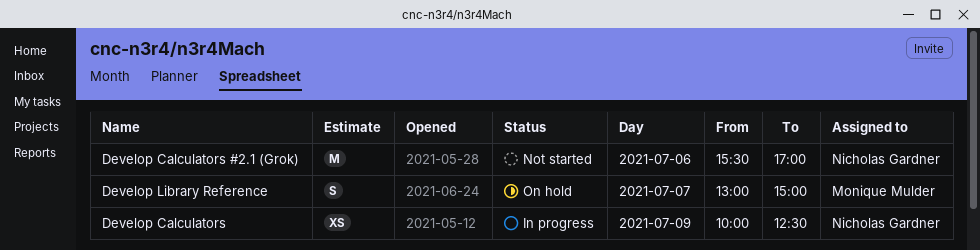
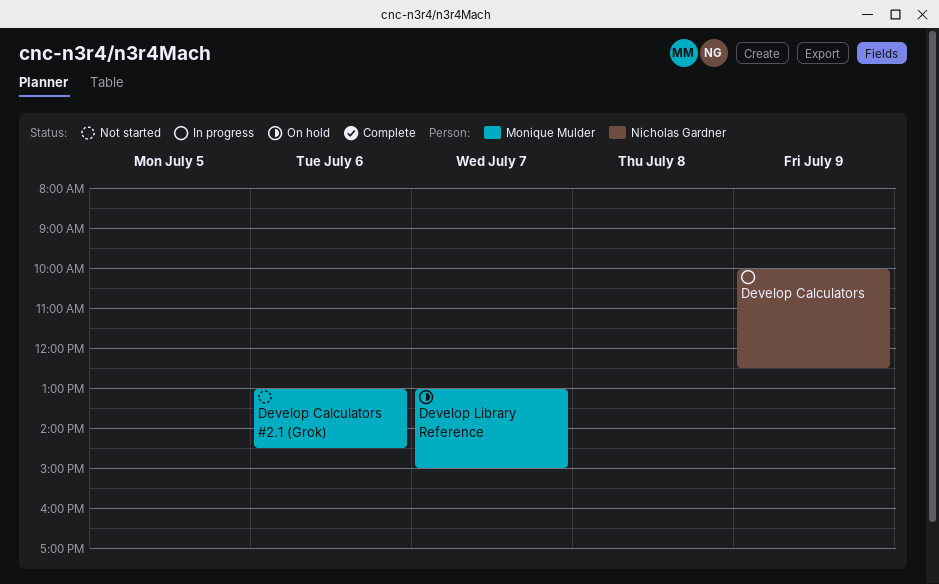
Develop Calculators #2.1 (Grok), owner: Nicholas Gardner -> Monique Mulder
Develop Calculators #2.1 (Grok), begins: 15:30 -> 13:00
Develop Calculators #2.1 (Grok), ends: 17:00 -> 14:30

